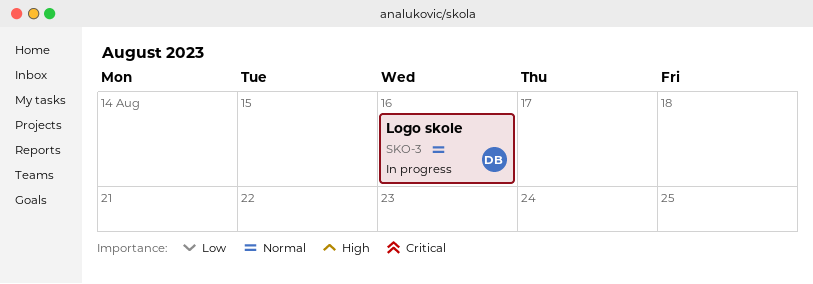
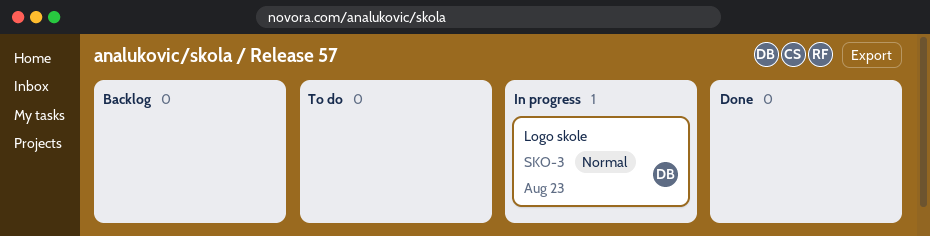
SKO-3, due: Aug 16 -> Aug 23

